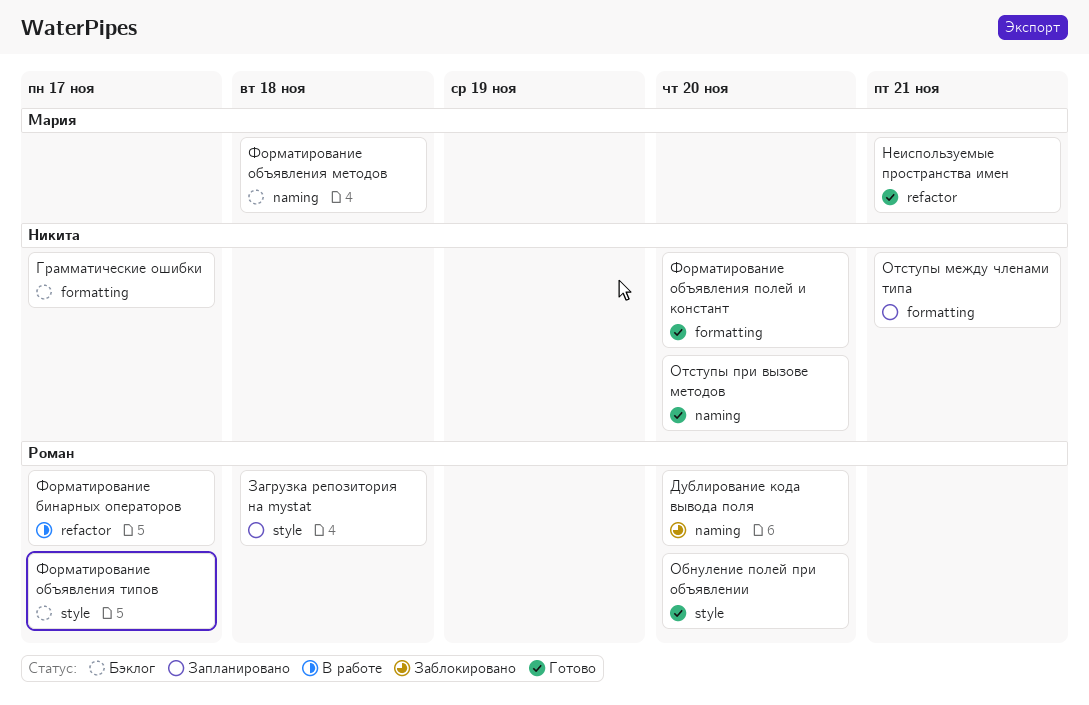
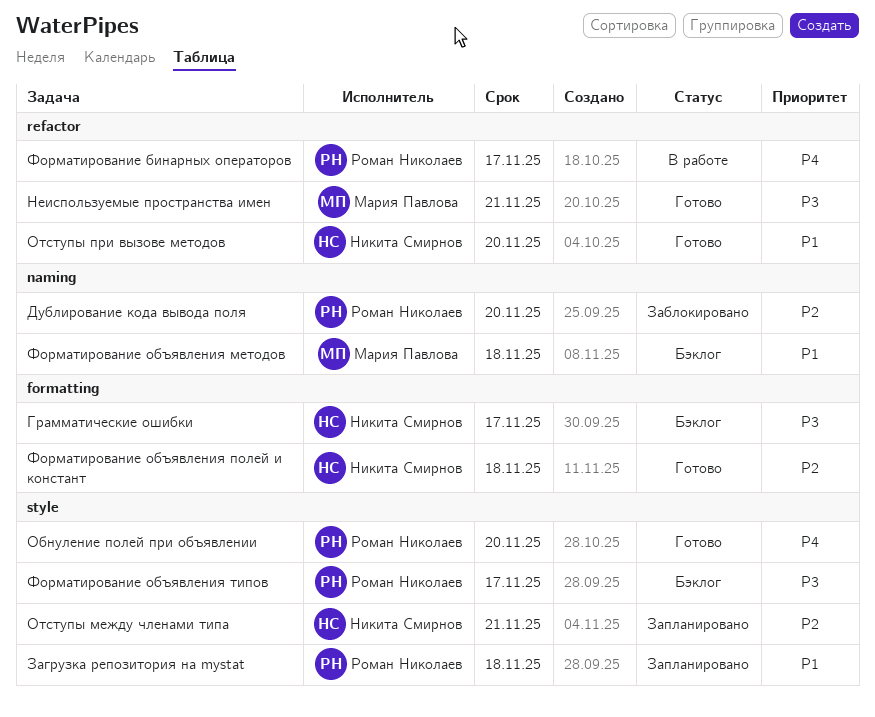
Отступы между членами типа, label: formatting -> style
Отступы при вызове методов, label: naming -> refactor
Форматирование объявления полей и констант, due: Nov 20 -> Nov 18

